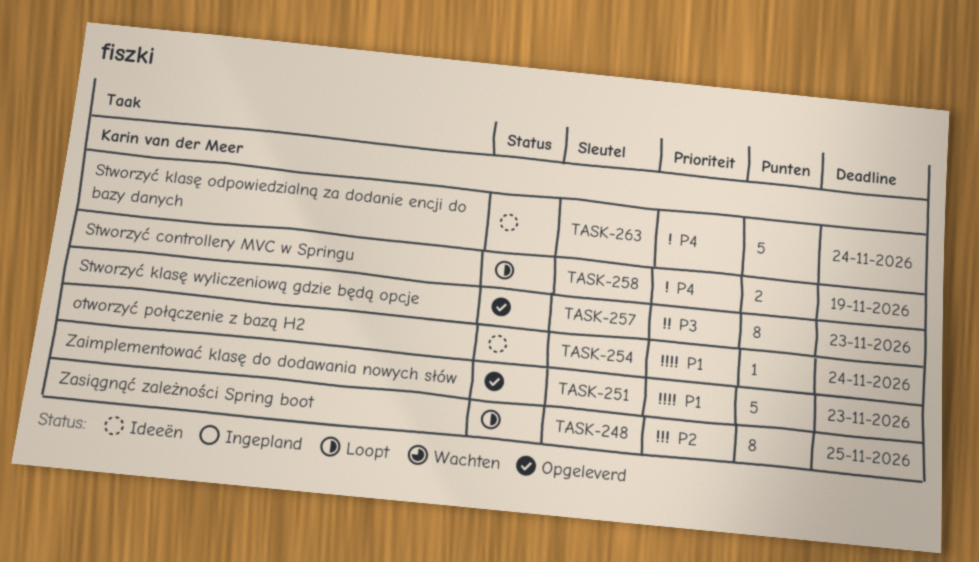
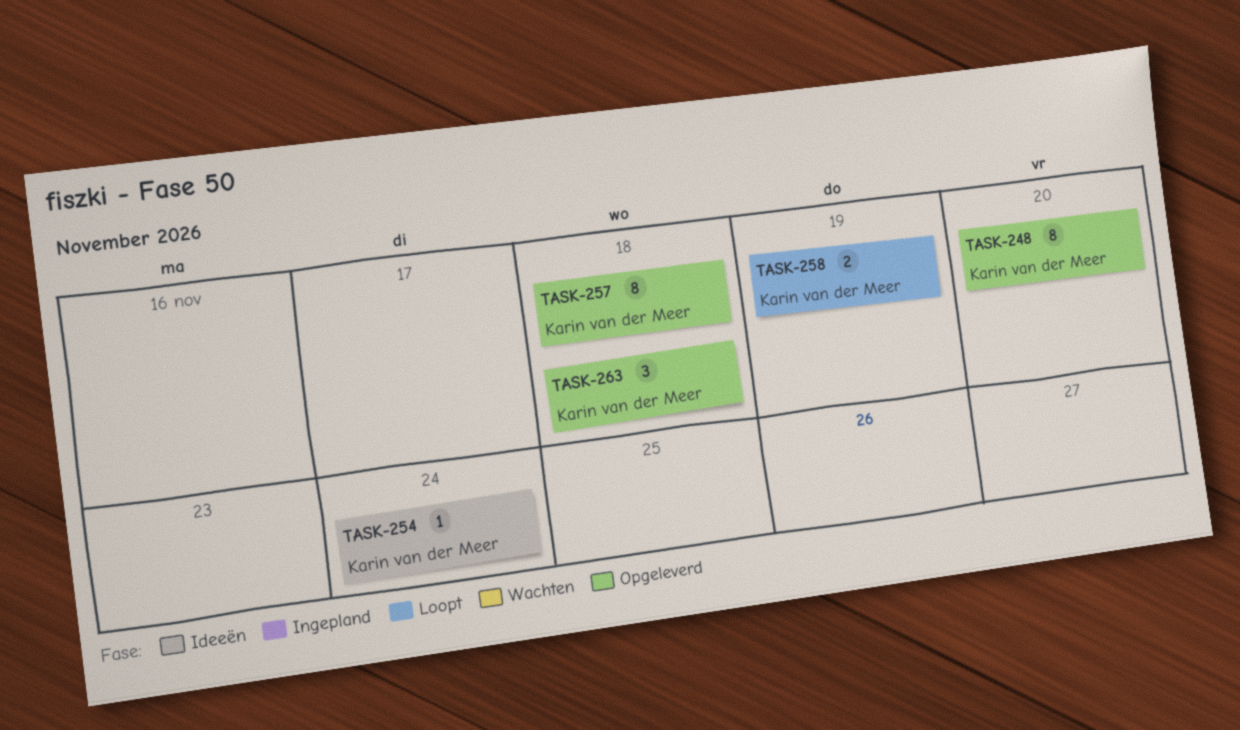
TASK-248, status: Loopt -> Opgeleverd
TASK-248, due: Nov 25 -> Nov 20
TASK-251: present -> none
TASK-257, due: Nov 23 -> Nov 18
TASK-263, status: Ideeën -> Opgeleverd
TASK-263, estimate: 5 -> 3
TASK-263, due: Nov 24 -> Nov 18

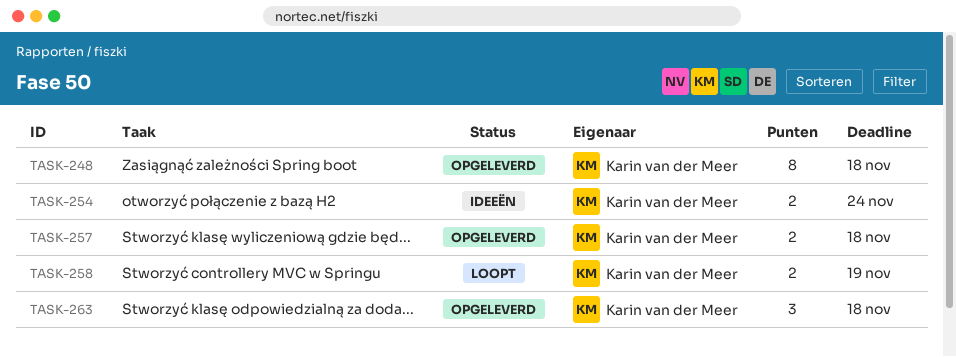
TASK-248, due: Nov 20 -> Nov 18
TASK-254, estimate: 1 -> 2
TASK-257, estimate: 8 -> 2

